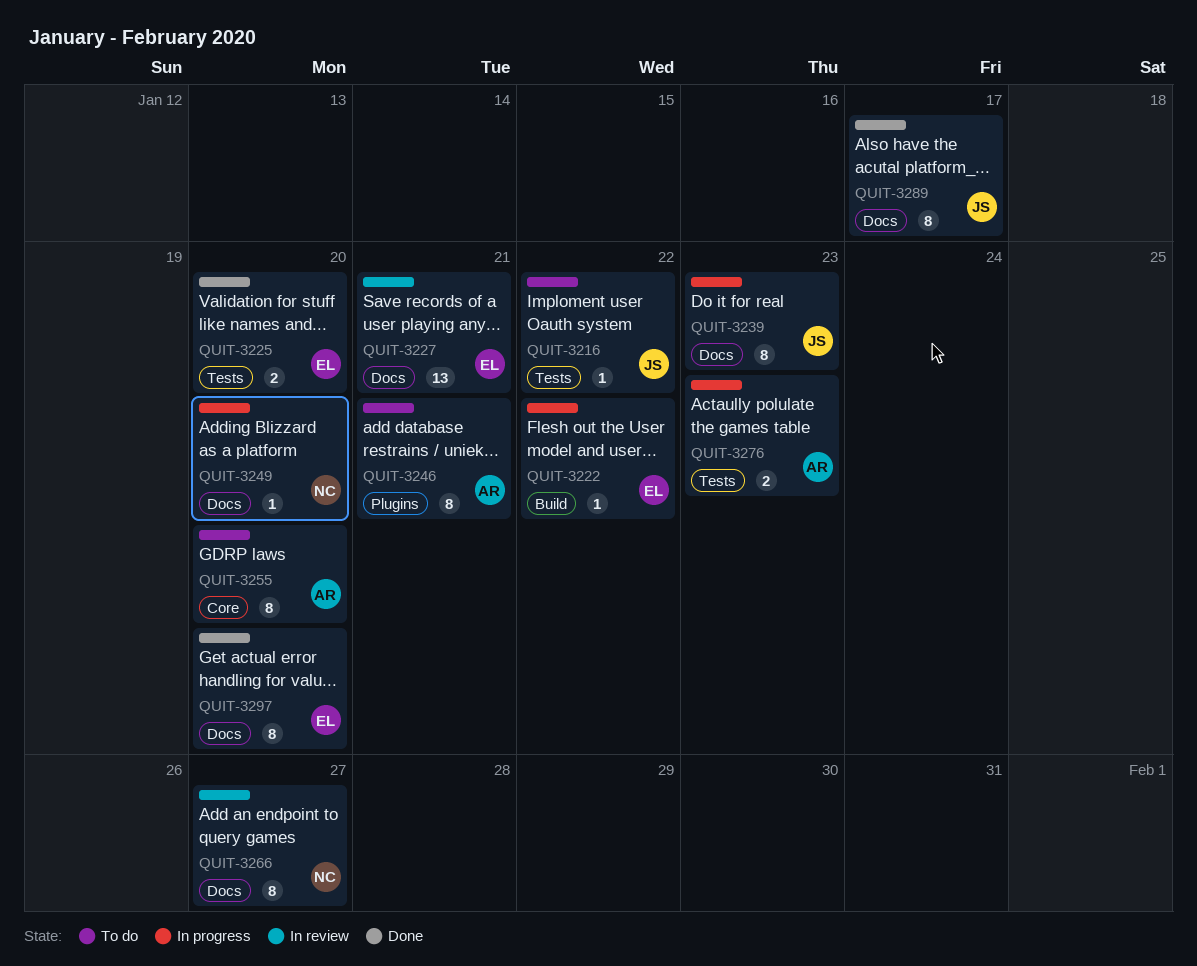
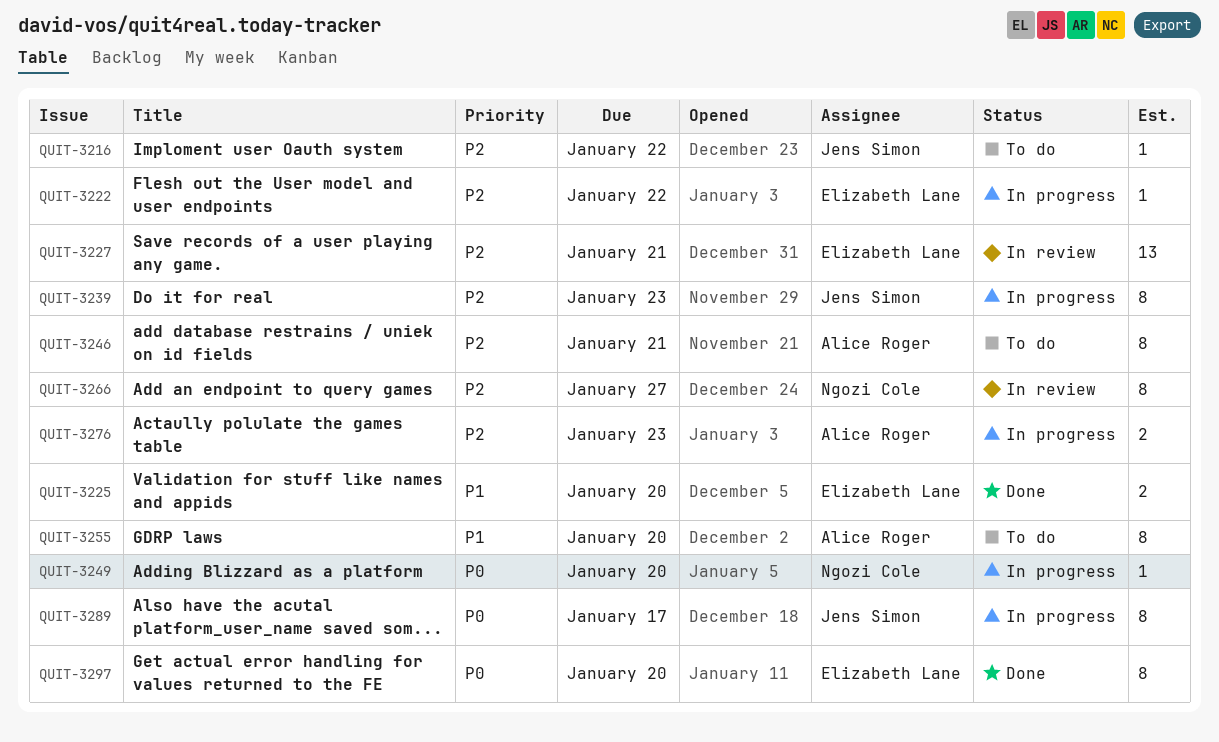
QUIT-3289, status: Done -> In progress

